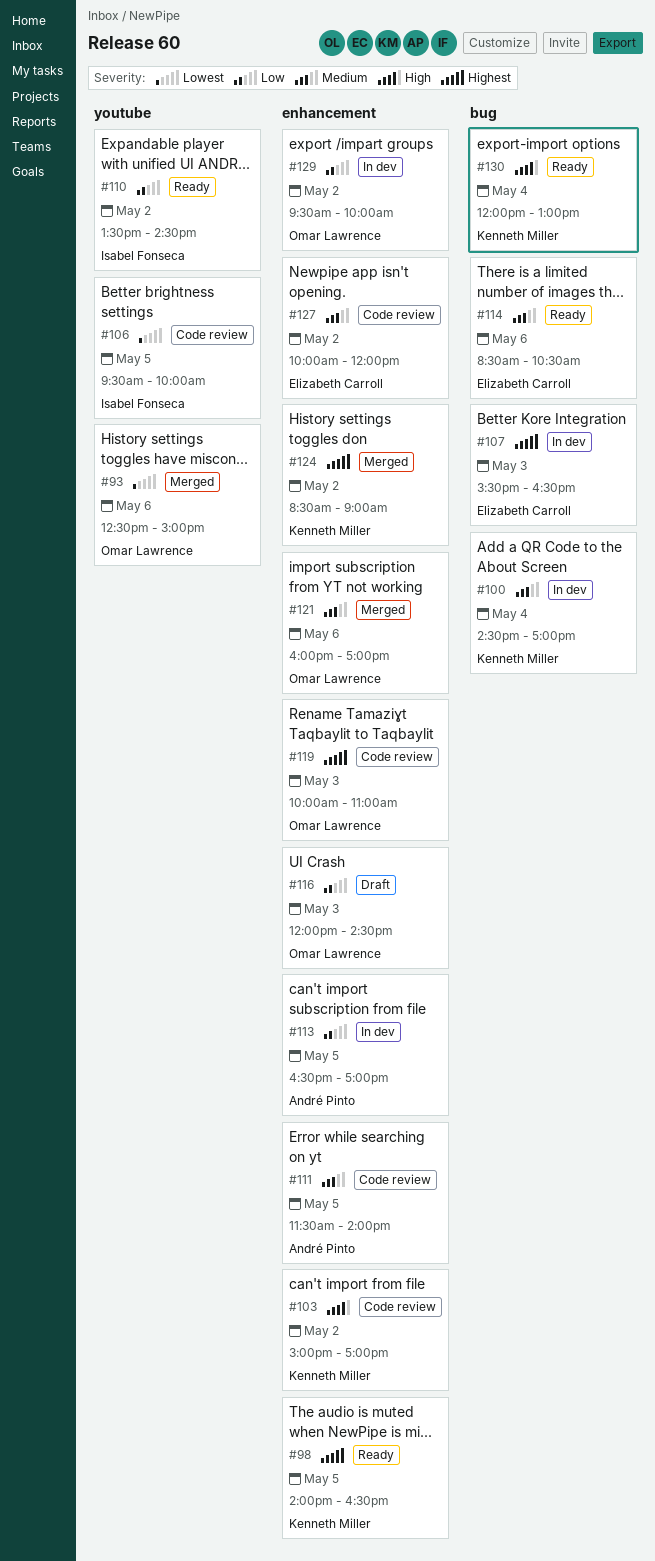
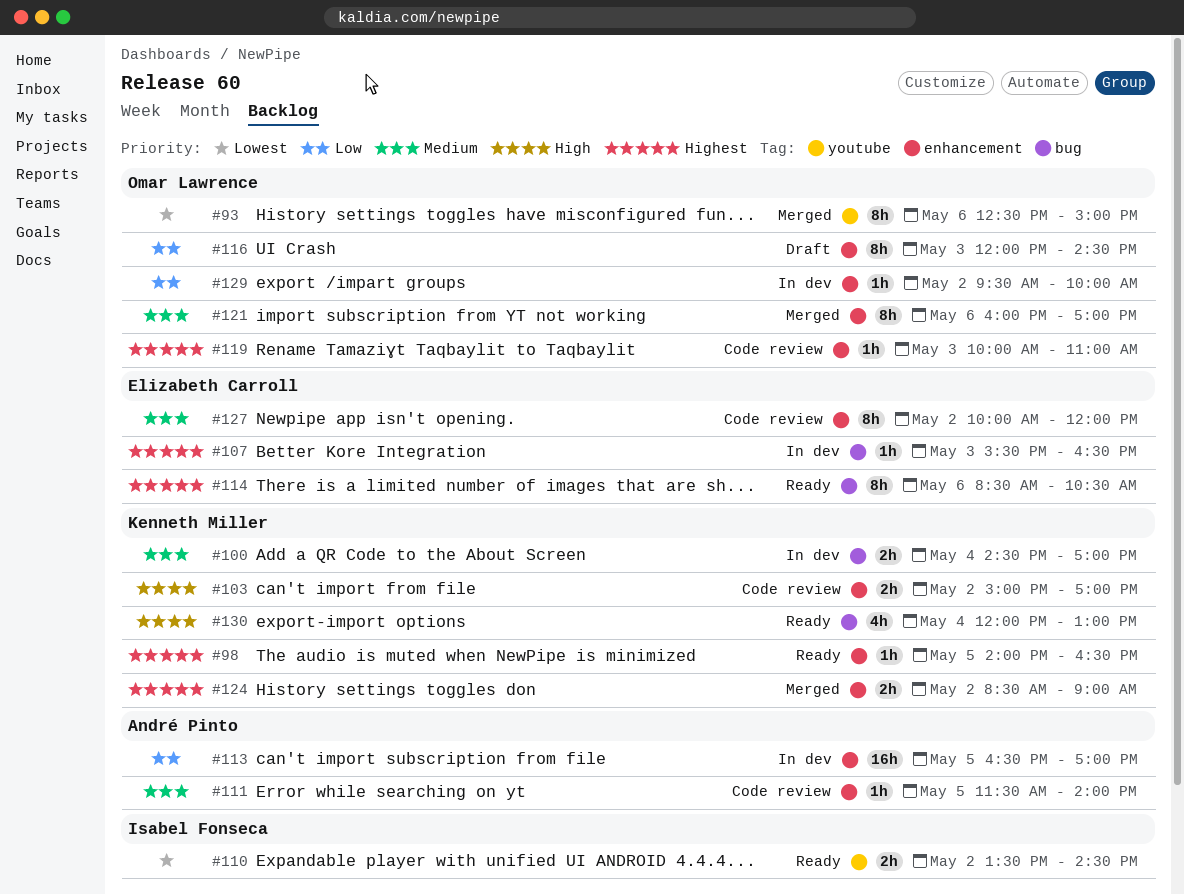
#106: present -> none
#110, priority: Low -> Lowest
#114, priority: Medium -> Highest

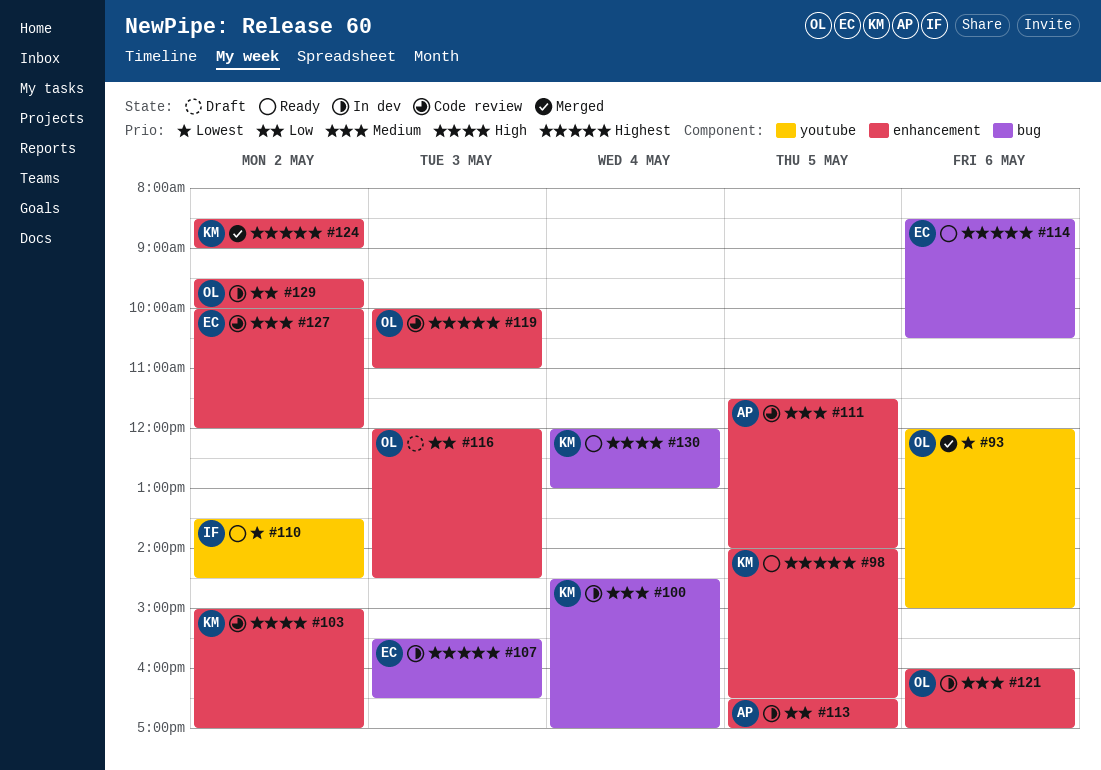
#93, begins: 12:30 -> 12:00
#121, status: Merged -> In dev

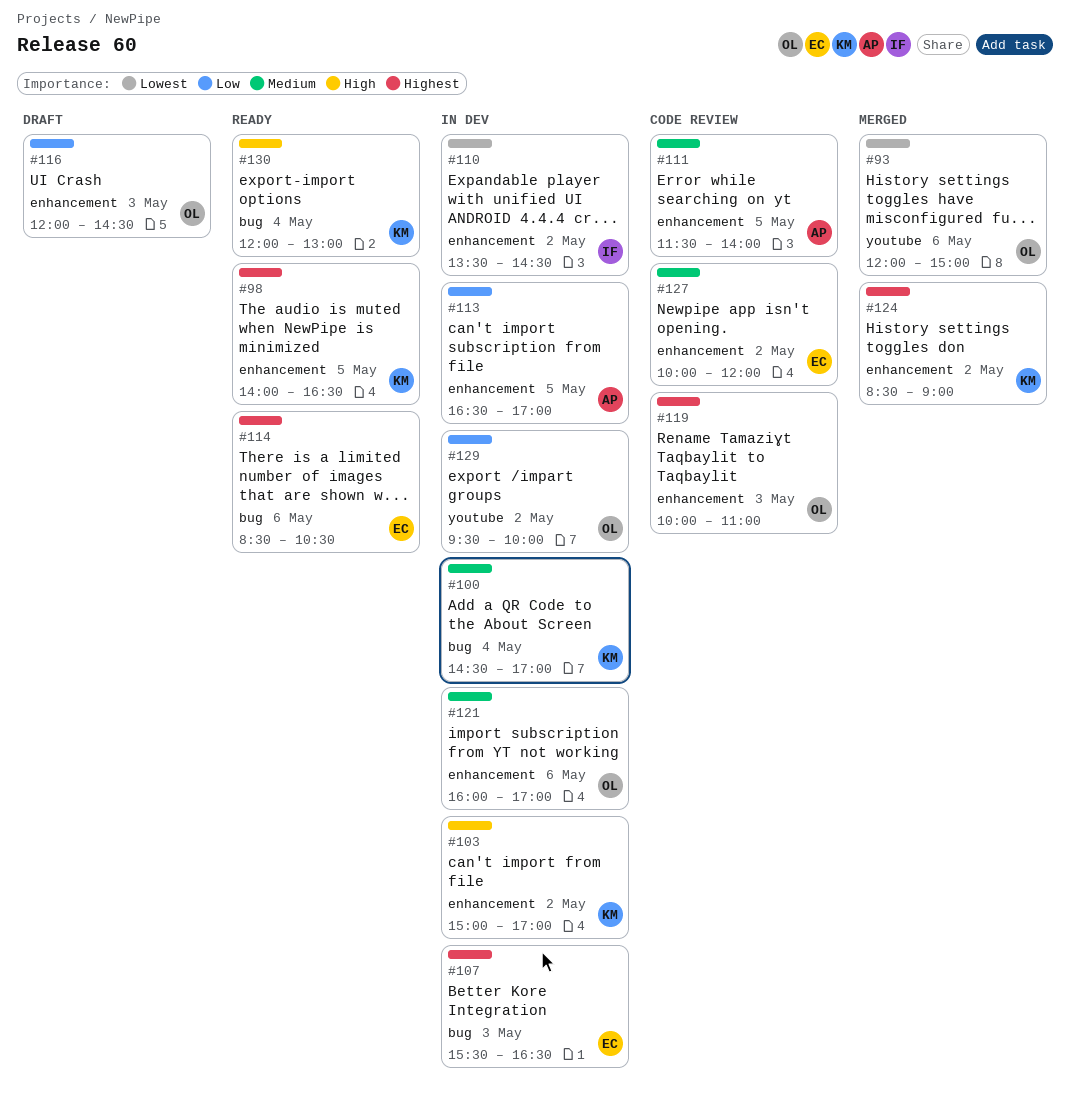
#103, status: Code review -> In dev
#110, status: Ready -> In dev
#110, label: youtube -> enhancement
#129, label: enhancement -> youtube

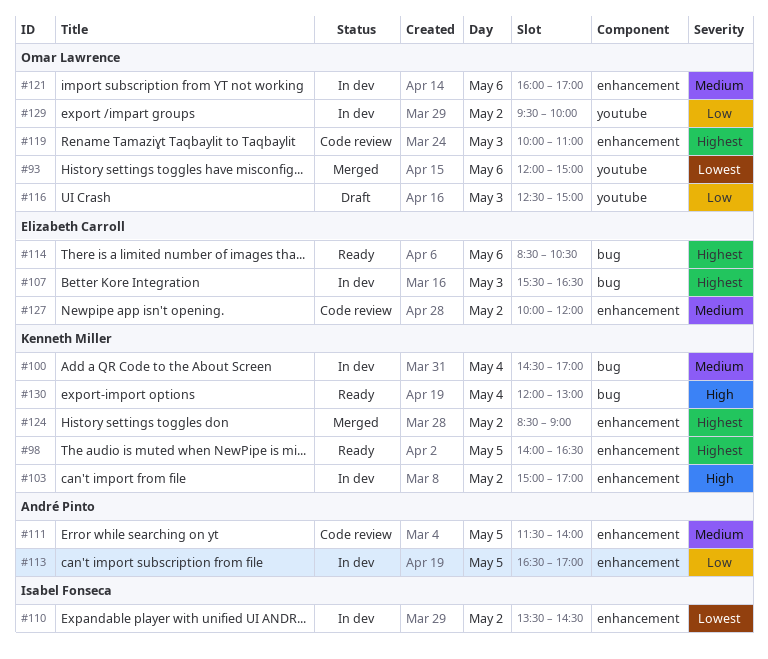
#116, label: enhancement -> youtube
#116, begins: 12:00 -> 12:30
#116, ends: 14:30 -> 15:00

